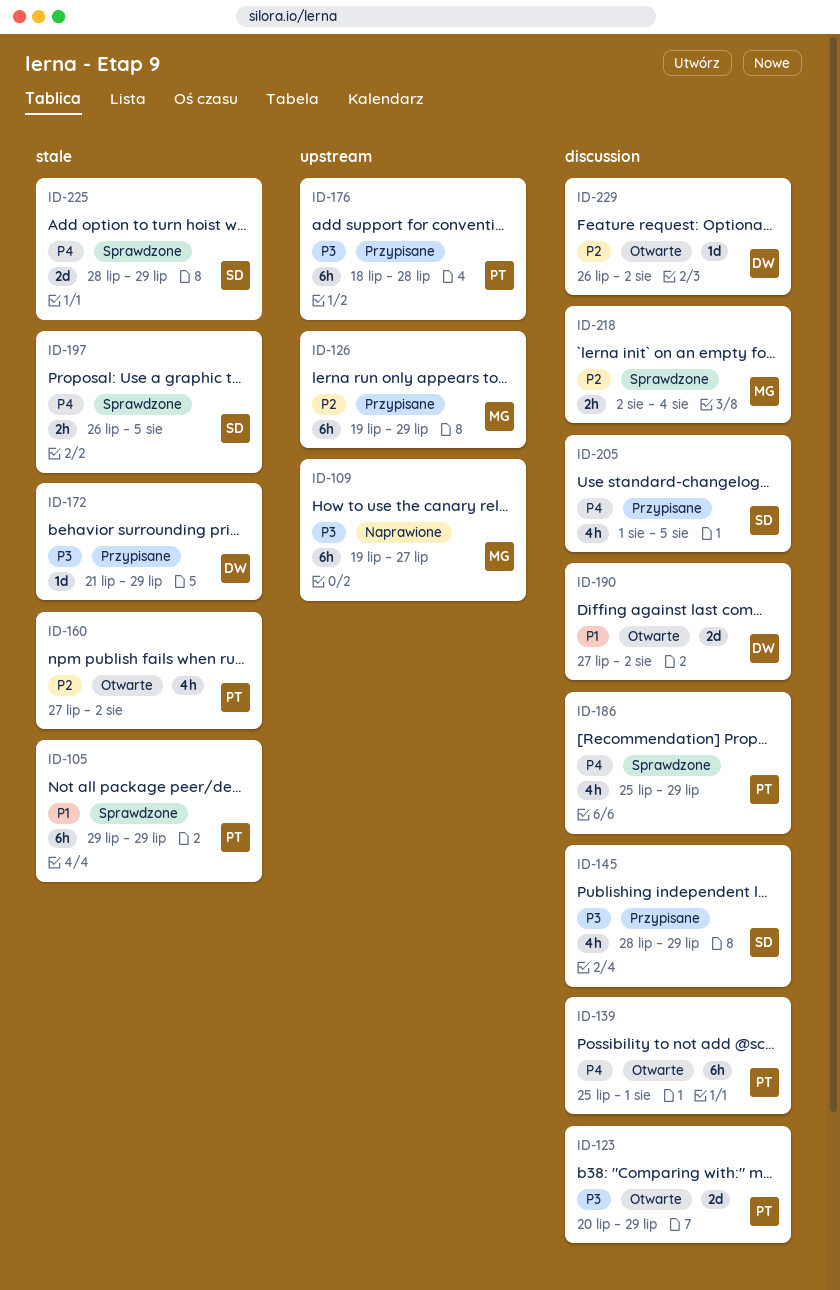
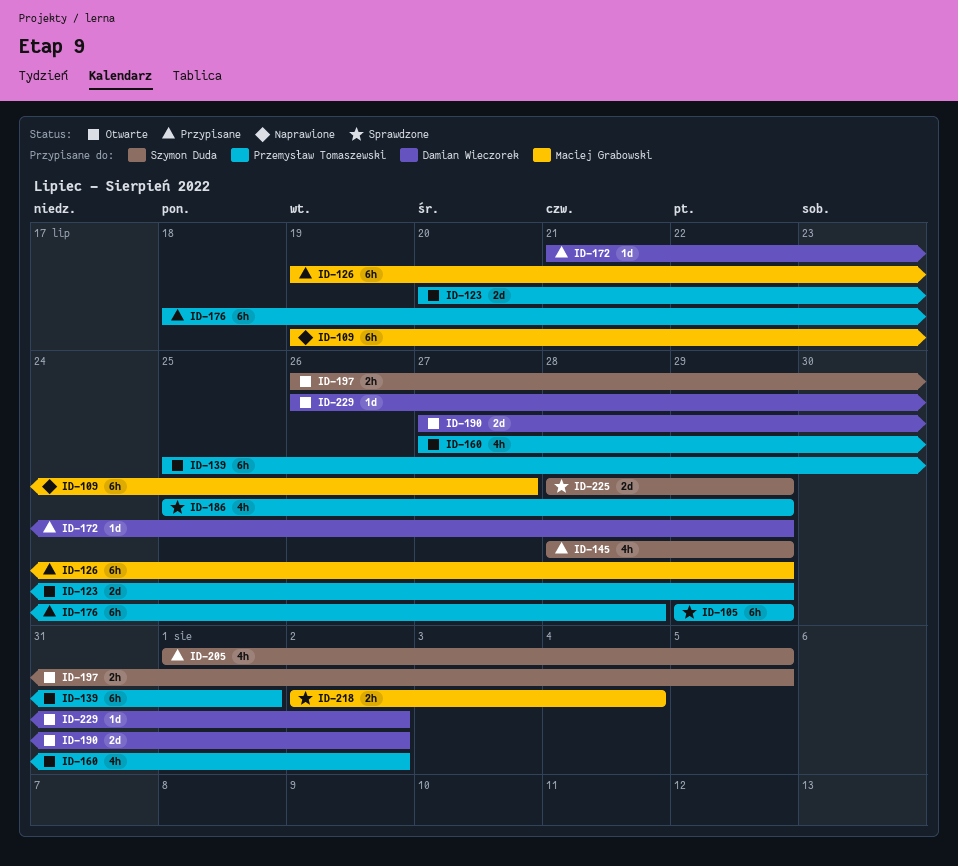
ID-197, status: Sprawdzone -> Otwarte

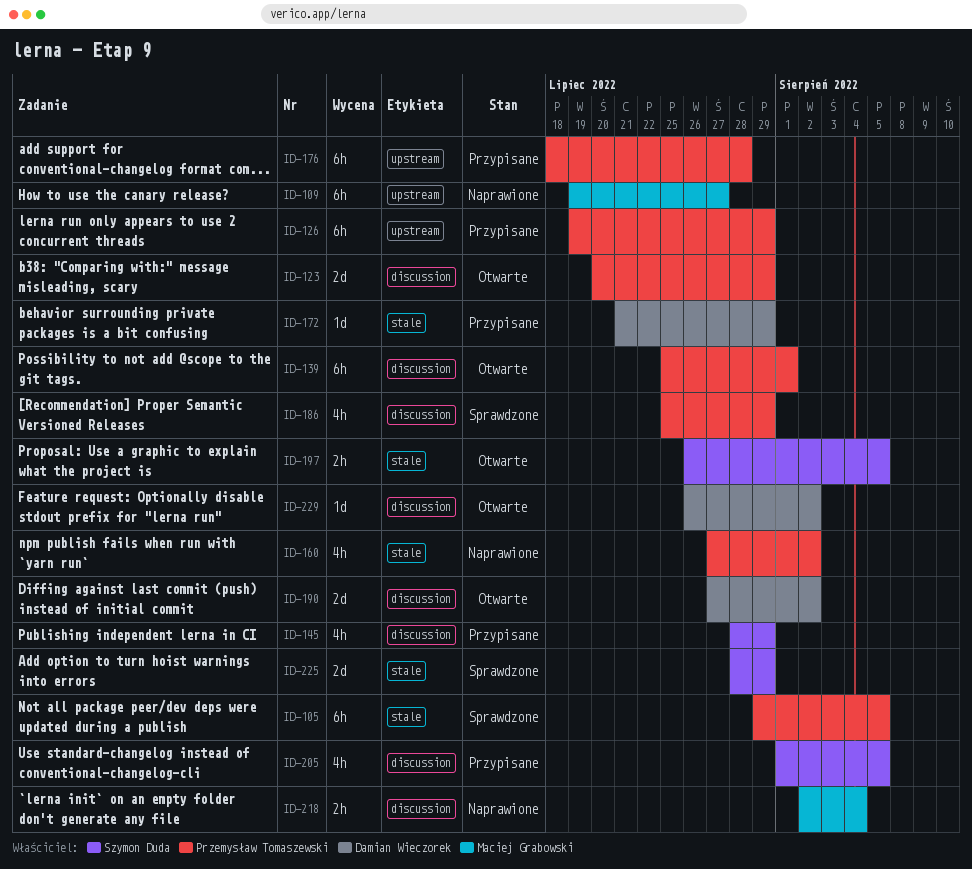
ID-105, due: Jul 29 -> Aug 5
ID-126, owner: Maciej Grabowski -> Przemysław Tomaszewski
ID-160, status: Otwarte -> Naprawione
ID-218, status: Sprawdzone -> Naprawione

